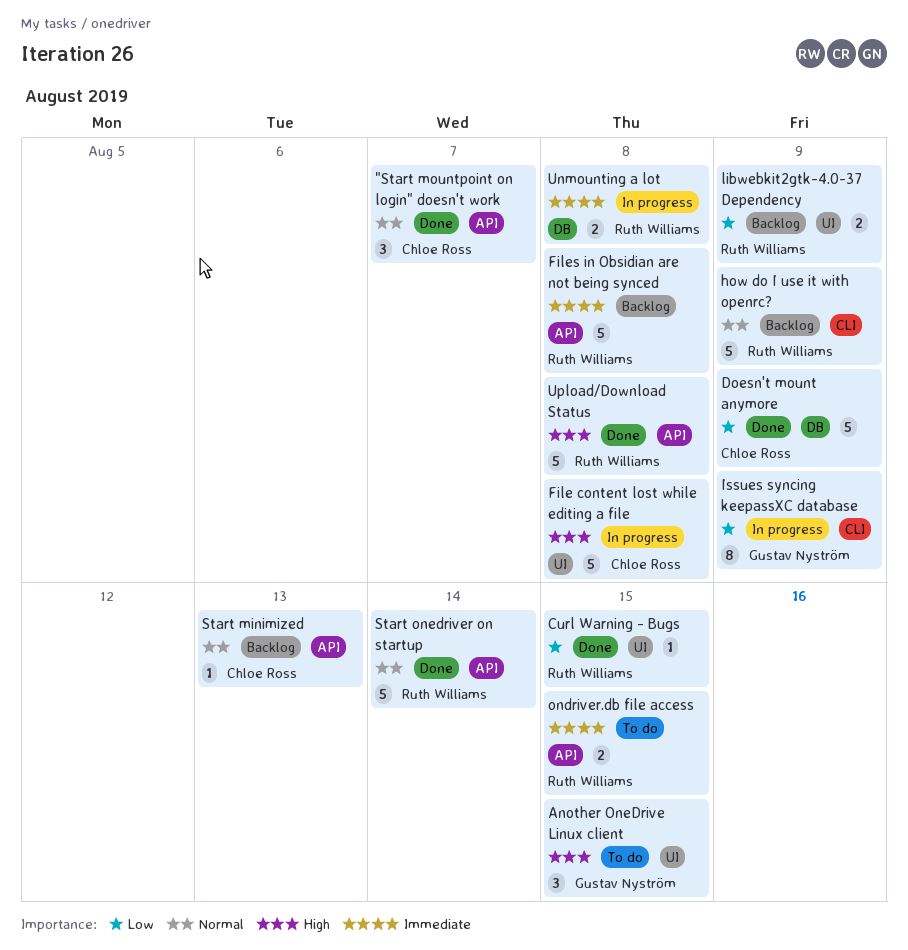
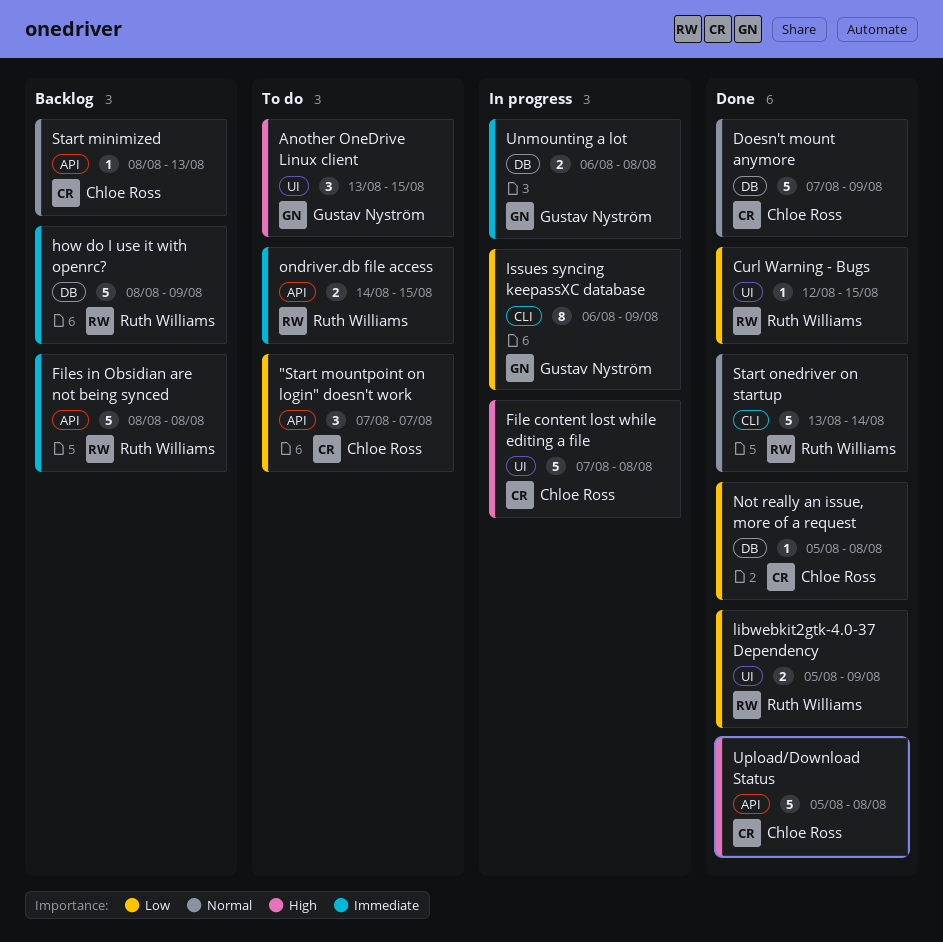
"Start mountpoint on login" doesn't work, status: Done -> To do
"Start mountpoint on login" doesn't work, priority: Normal -> Low
Doesn't mount anymore, priority: Low -> Normal
how do I use it with openrc?, priority: Normal -> Immediate
how do I use it with openrc?, label: CLI -> DB
libwebkit2gtk-4.0-37 Dependency, status: Backlog -> Done
Not really an issue, more of a request: none -> present
Start onedriver on startup, label: API -> CLI
Unmounting a lot, owner: Ruth Williams -> Gustav Nyström
Upload/Download Status, owner: Ruth Williams -> Chloe Ross

